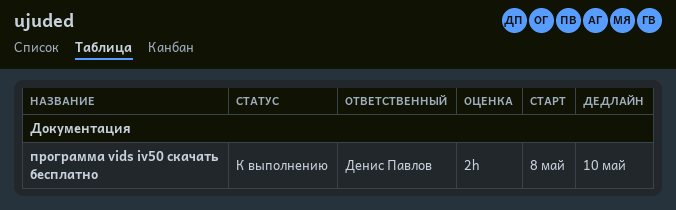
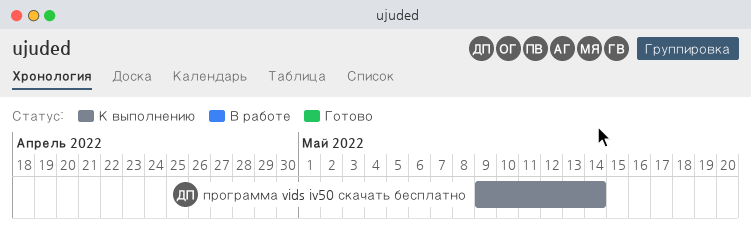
программа vids iv50 скачать бесплатно, start: May 8 -> May 9
программа vids iv50 скачать бесплатно, due: May 10 -> May 14

